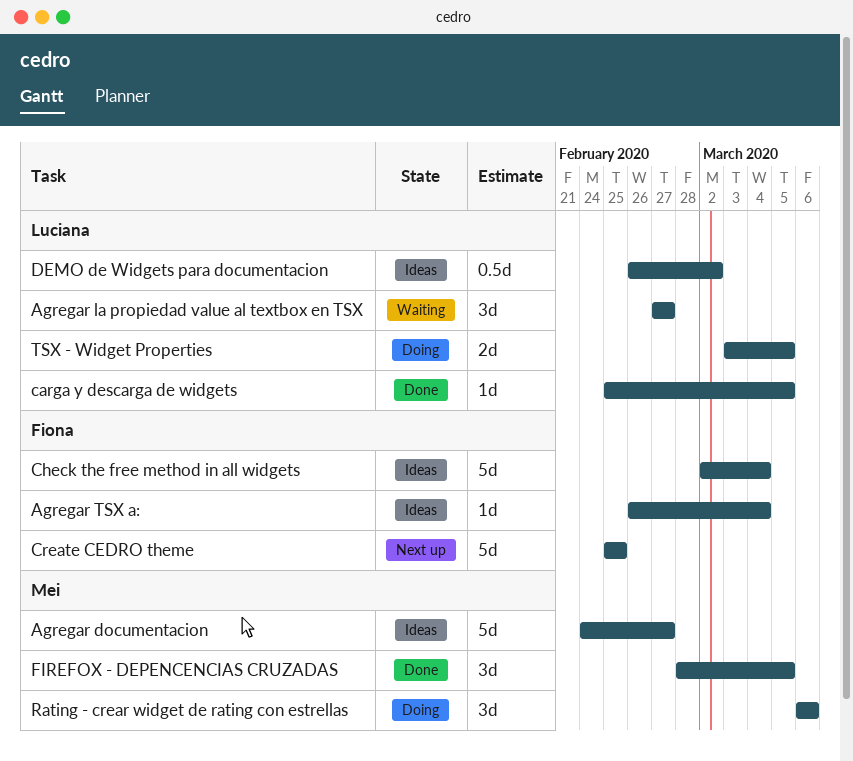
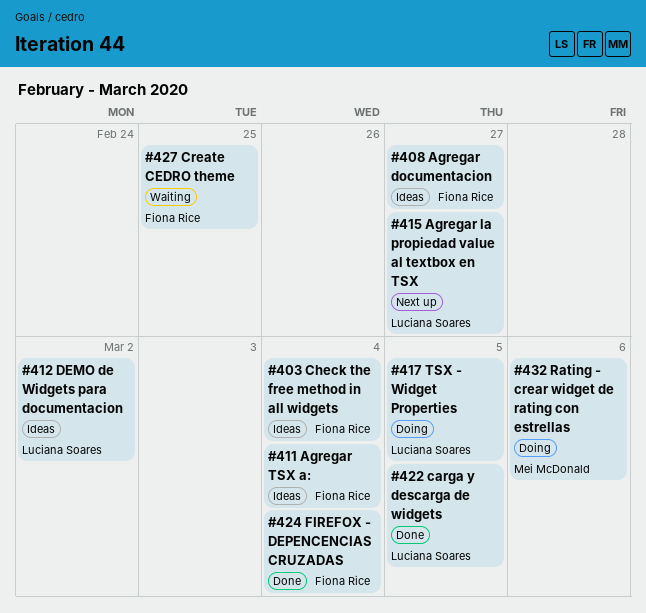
Agregar documentacion, owner: Mei McDonald -> Fiona Rice
Agregar la propiedad value al textbox en TSX, status: Waiting -> Next up
Create CEDRO theme, status: Next up -> Waiting
FIREFOX - DEPENCENCIAS CRUZADAS, owner: Mei McDonald -> Fiona Rice
FIREFOX - DEPENCENCIAS CRUZADAS, due: Mar 5 -> Mar 4

